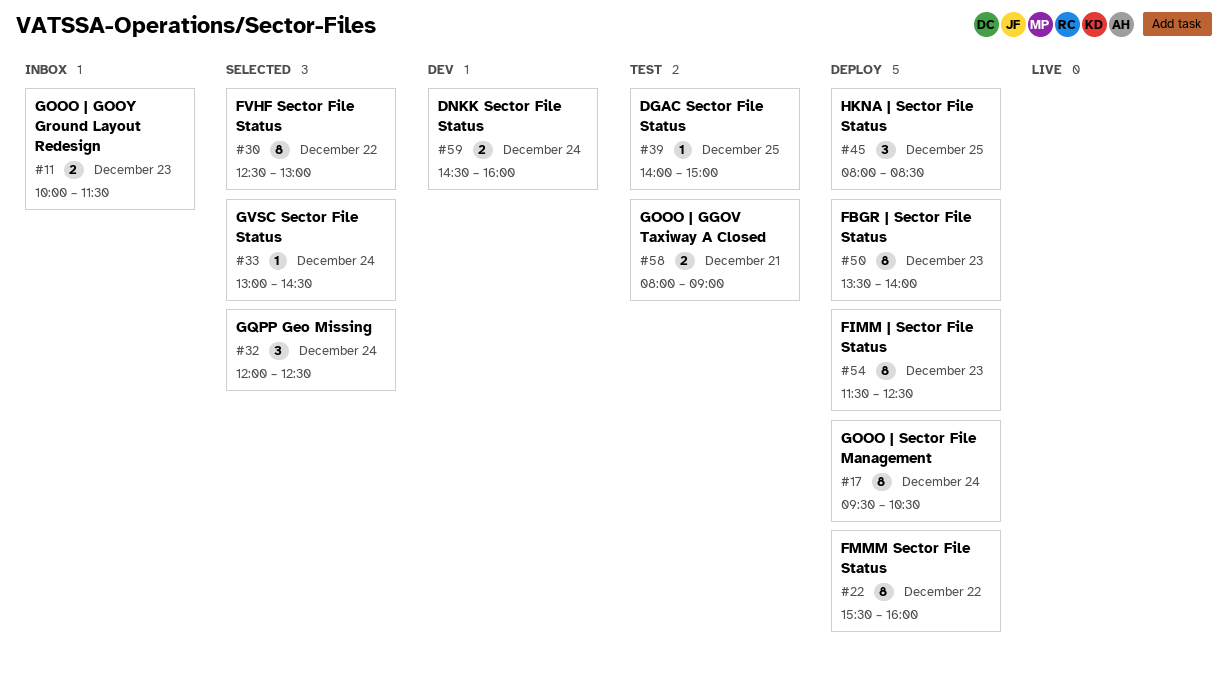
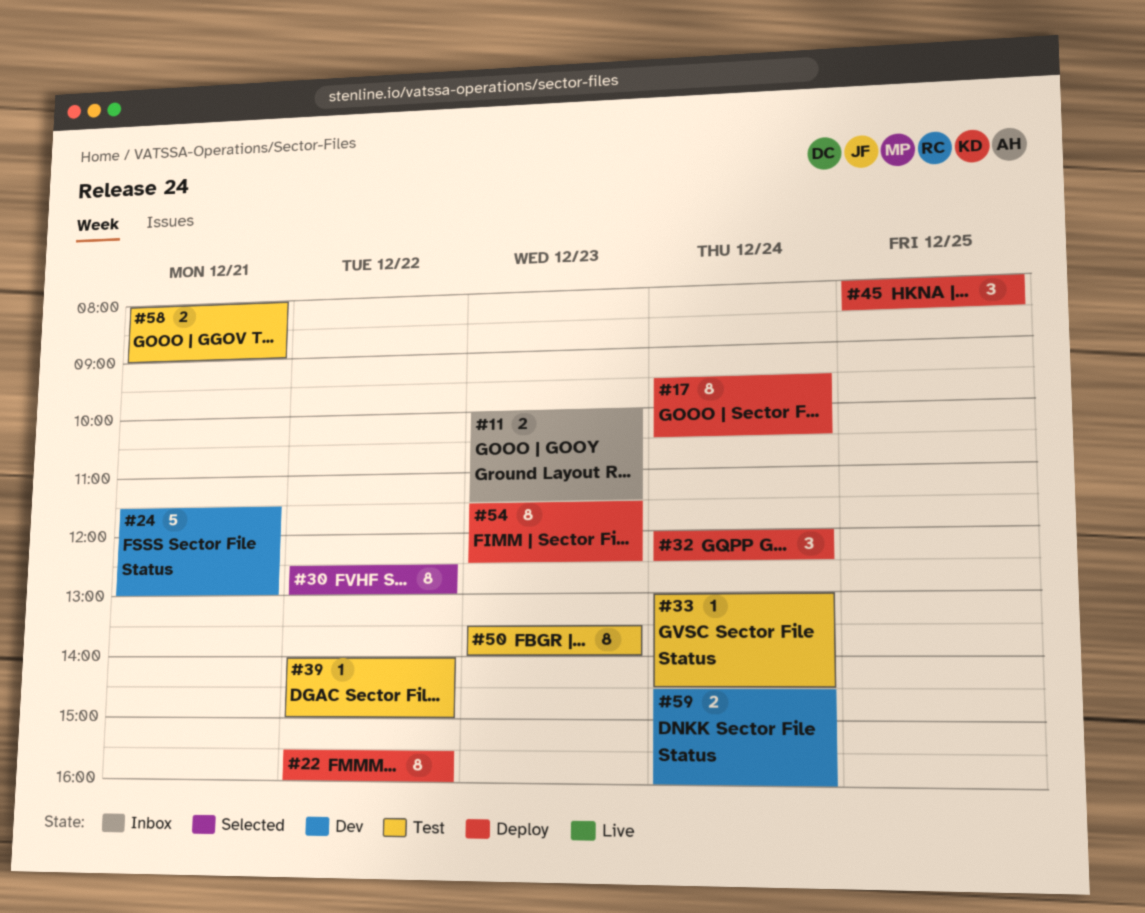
#24: none -> present
#32, status: Selected -> Deploy
#33, status: Selected -> Test
#39, day: Dec 25 -> Dec 22
#50, status: Deploy -> Test

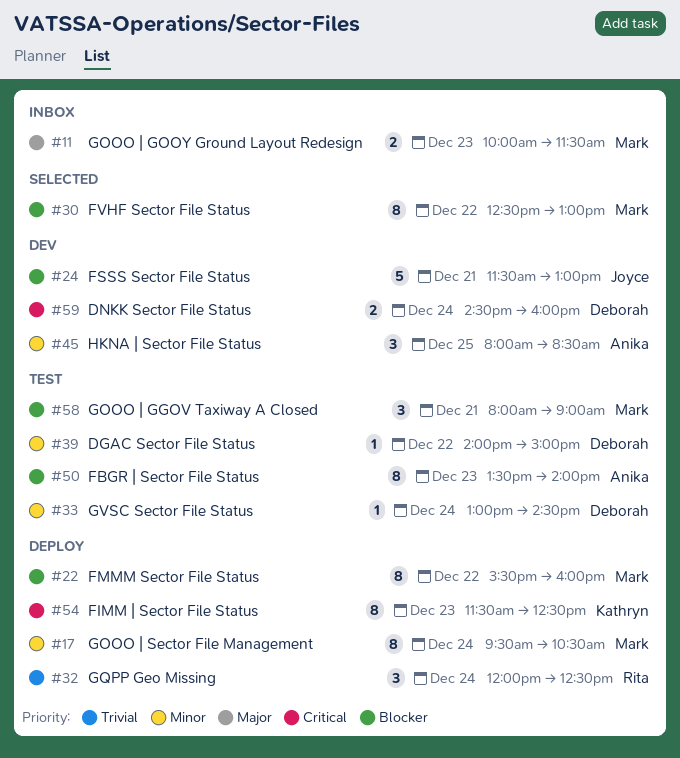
#45, status: Deploy -> Dev
#58, estimate: 2 -> 3

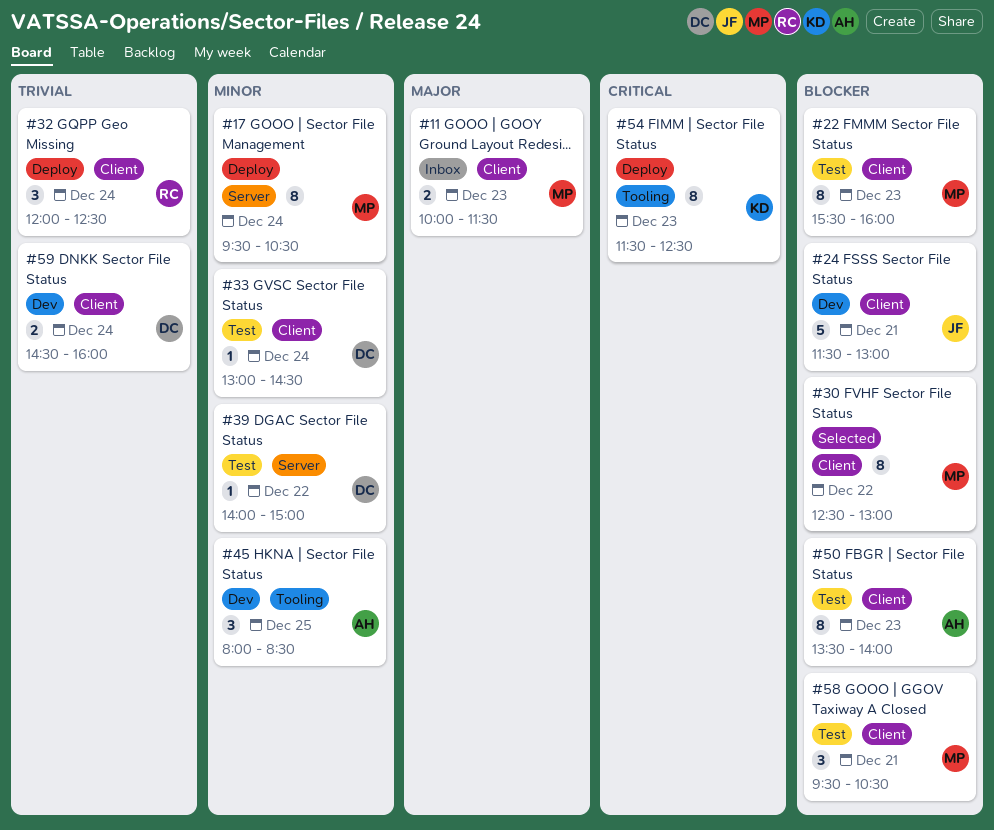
#22, status: Deploy -> Test
#22, day: Dec 22 -> Dec 23
#58, begins: 08:00 -> 09:30
#58, ends: 09:00 -> 10:30
#59, priority: Critical -> Trivial

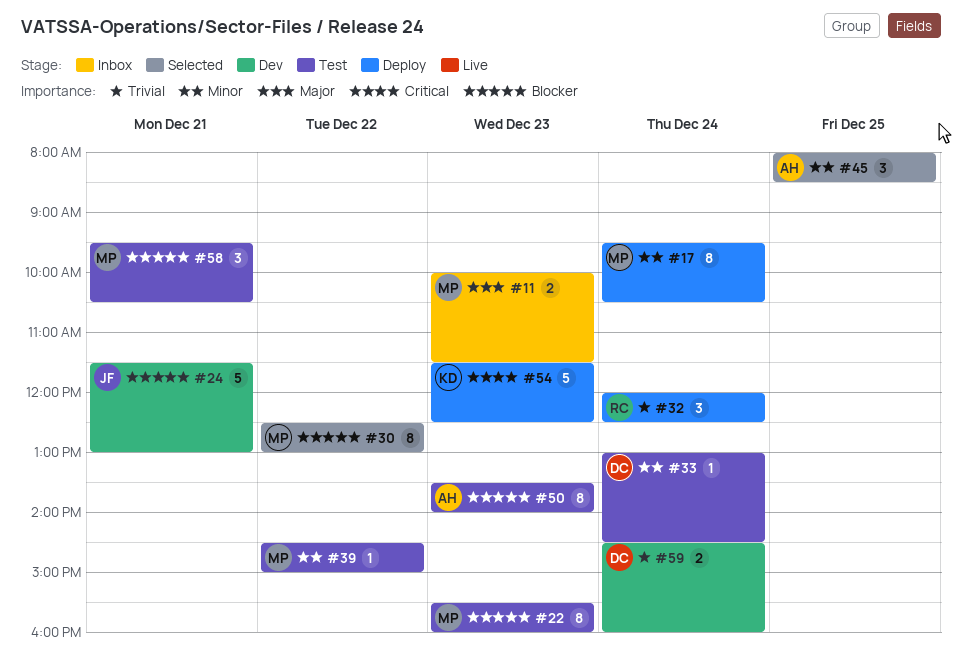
#39, owner: DC -> MP
#39, begins: 14:00 -> 14:30
#45, status: Dev -> Selected
#54, estimate: 8 -> 5

